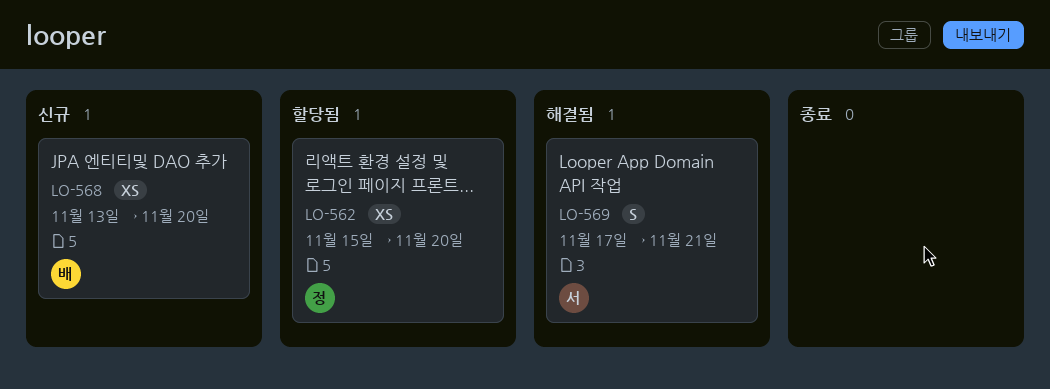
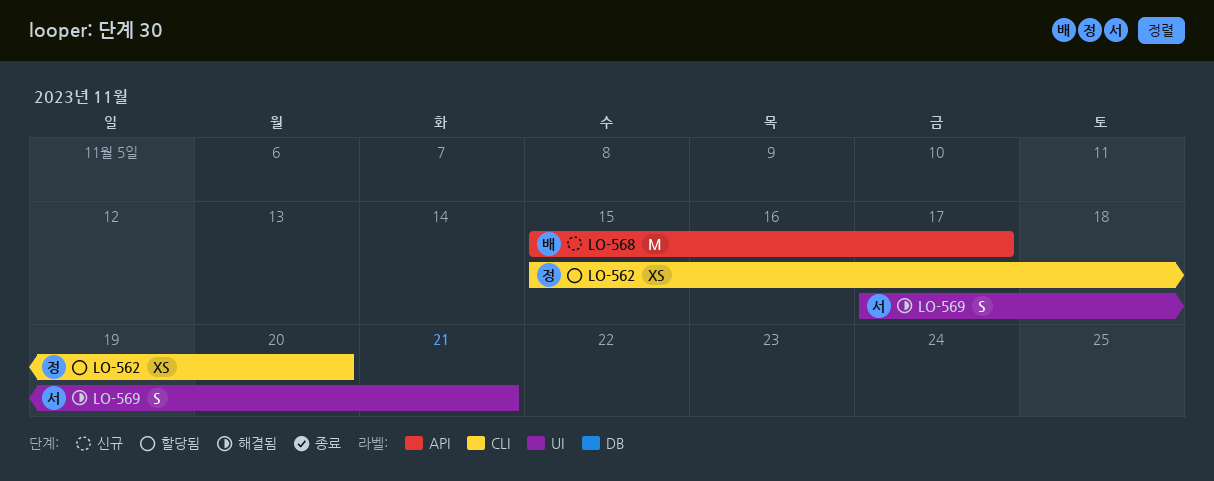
LO-568, estimate: XS -> M
LO-568, start: Nov 13 -> Nov 15
LO-568, due: Nov 20 -> Nov 17

